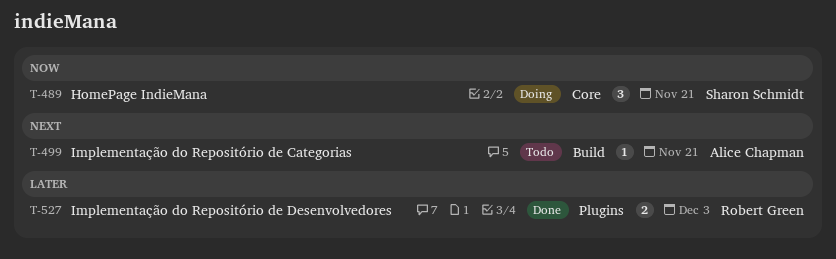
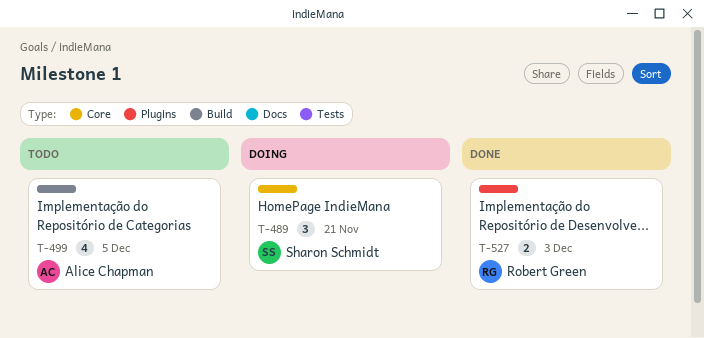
T-499, estimate: 1 -> 4
T-499, due: Nov 21 -> Dec 5

